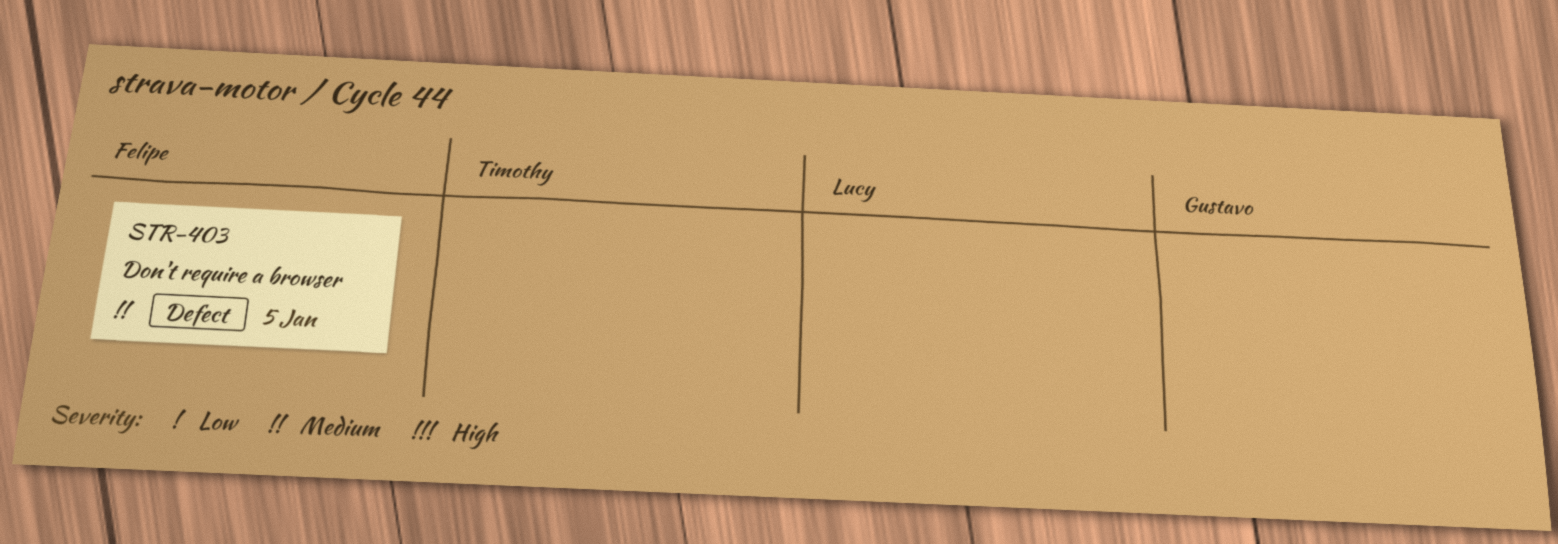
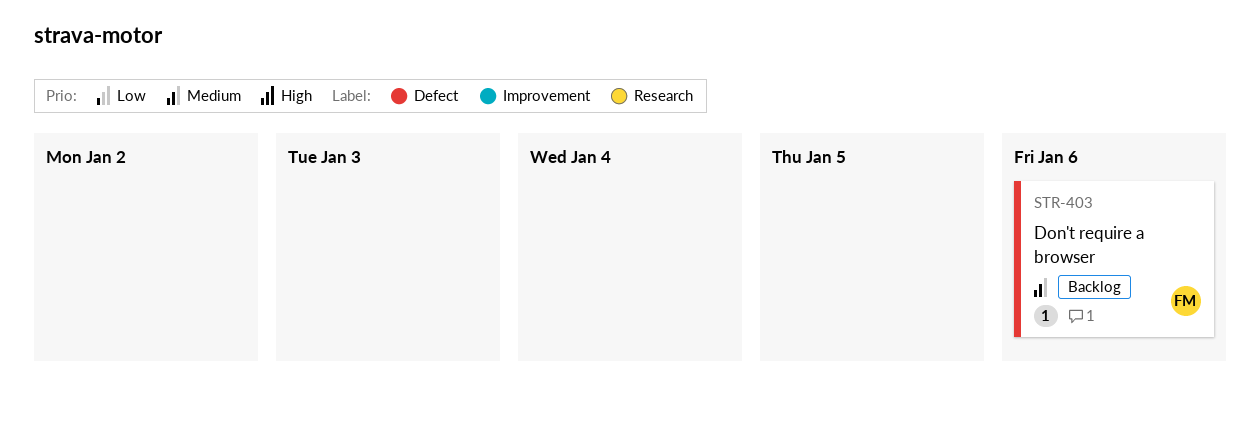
STR-403, due: Jan 5 -> Jan 6

